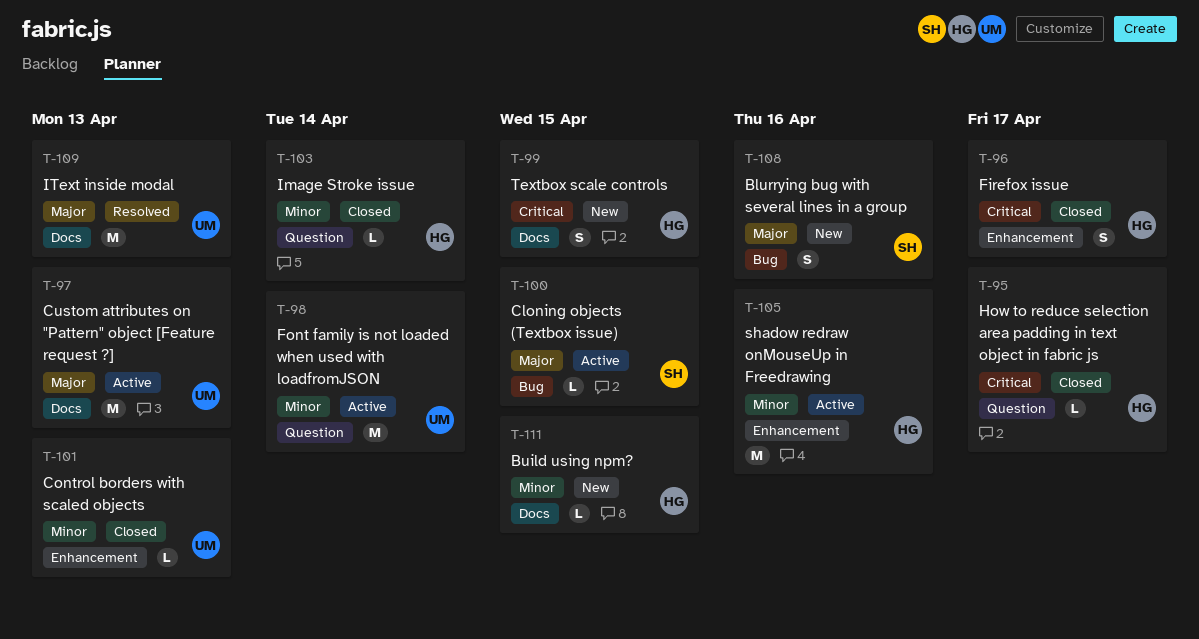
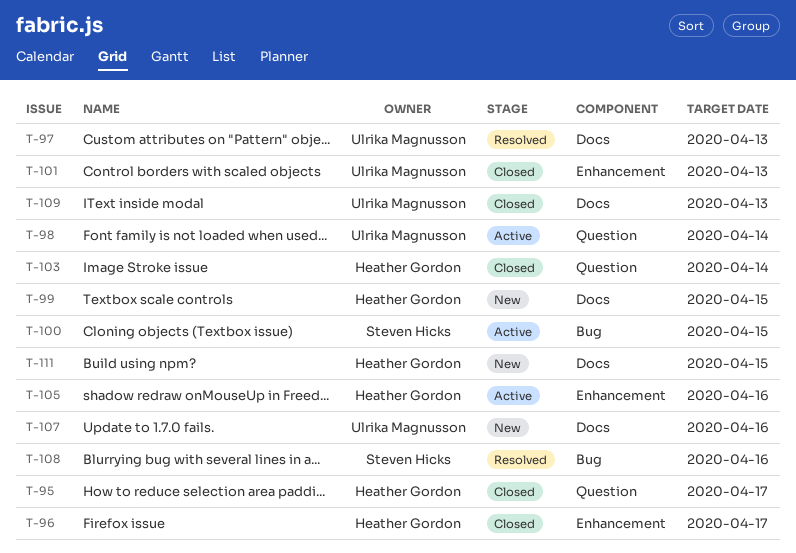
T-97, status: Active -> Resolved
T-107: none -> present
T-108, status: New -> Resolved
T-109, status: Resolved -> Closed

